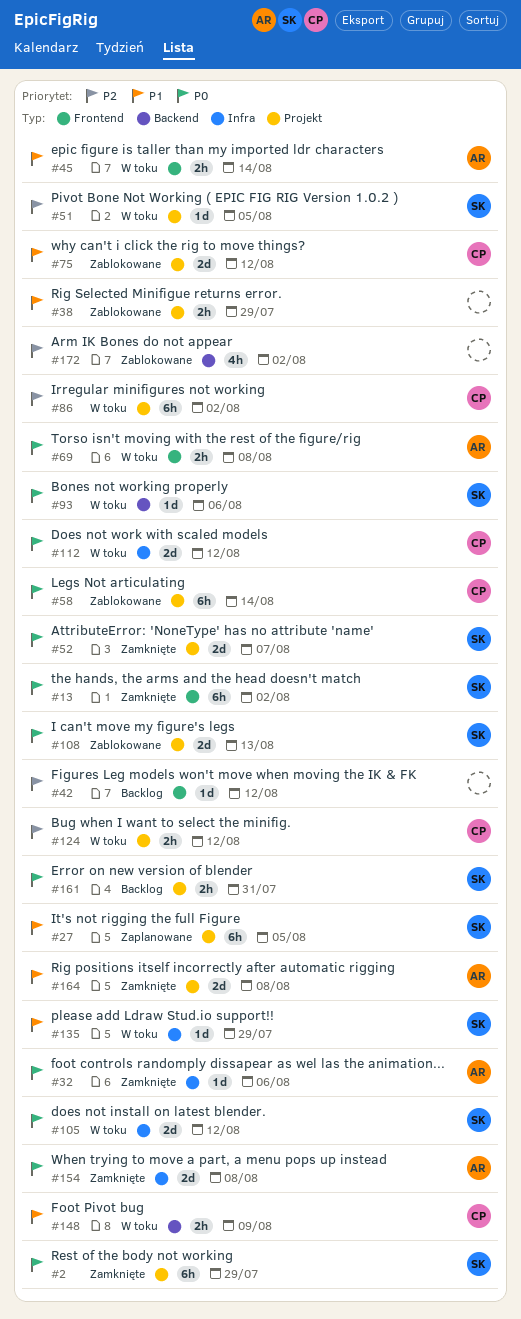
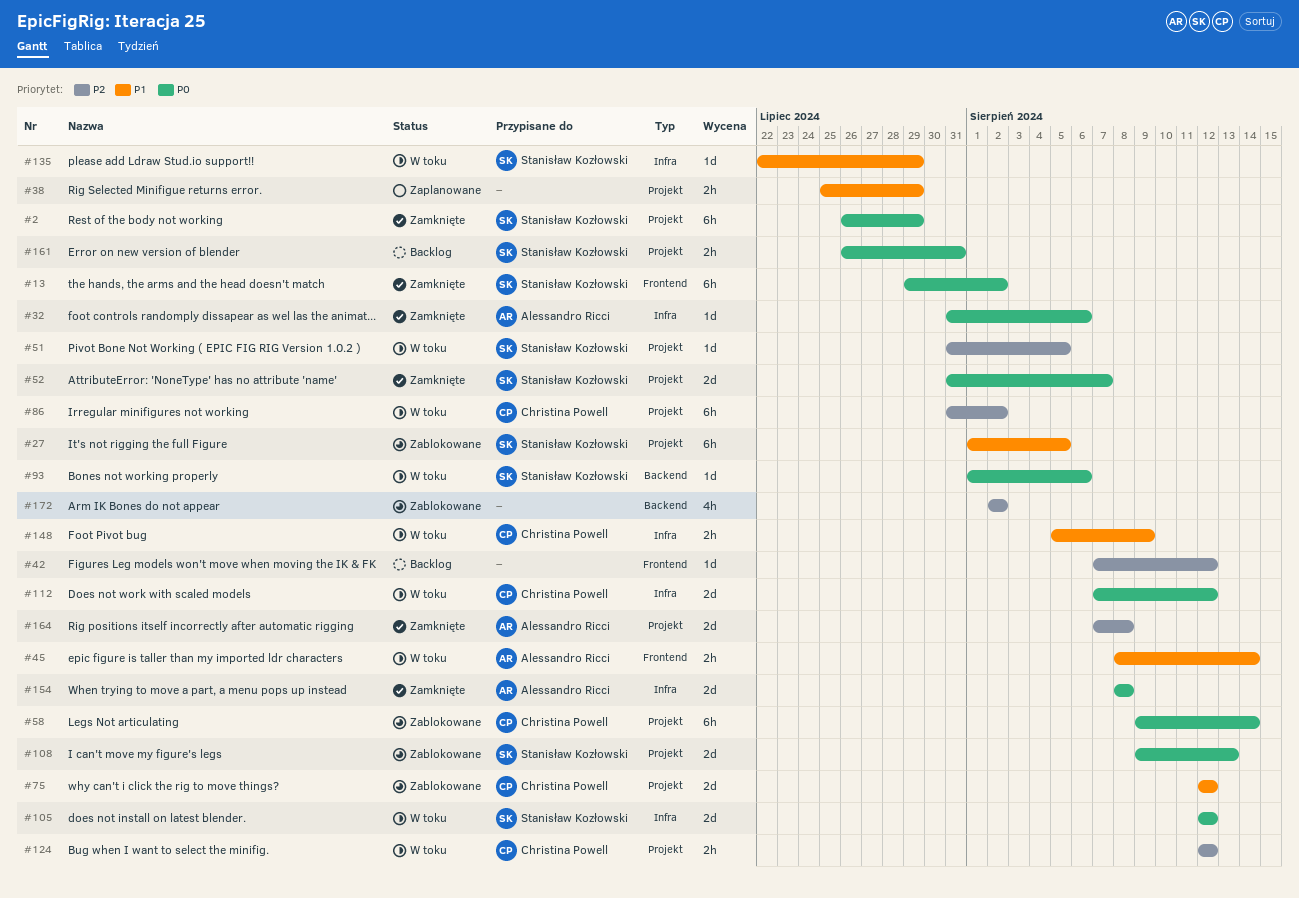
#27, status: Zaplanowane -> Zablokowane
#38, status: Zablokowane -> Zaplanowane
#69: present -> none
#148, label: Backend -> Infra
#164, priority: P1 -> P2

